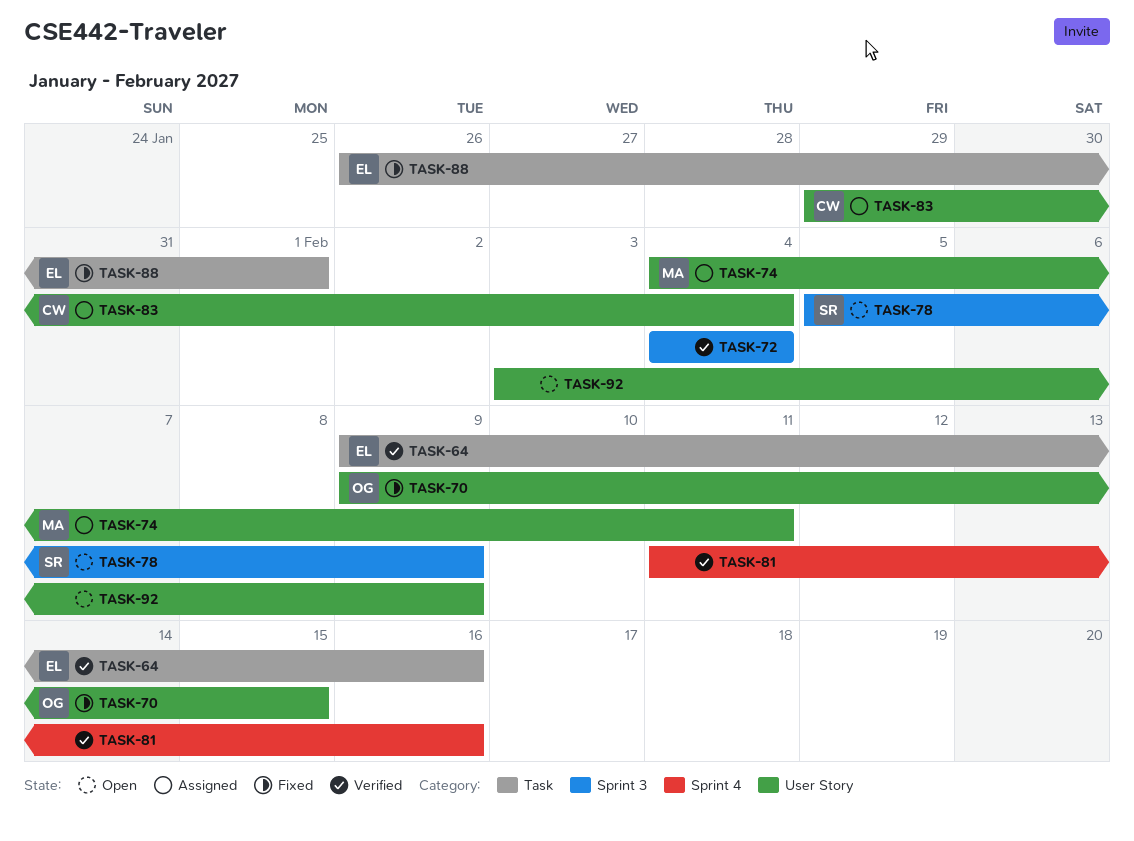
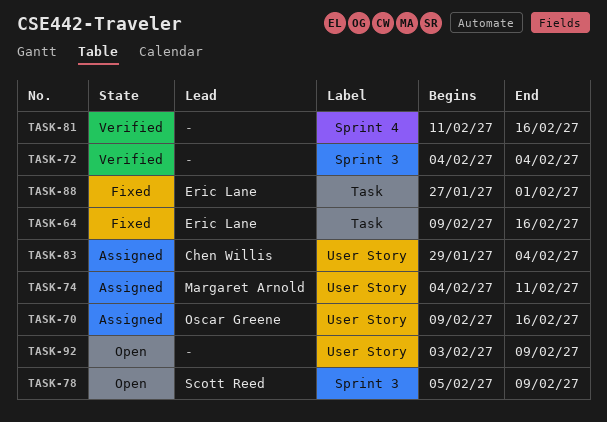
TASK-64, status: Verified -> Fixed
TASK-70, status: Fixed -> Assigned
TASK-70, due: Feb 15 -> Feb 16
TASK-88, start: Jan 26 -> Jan 27

